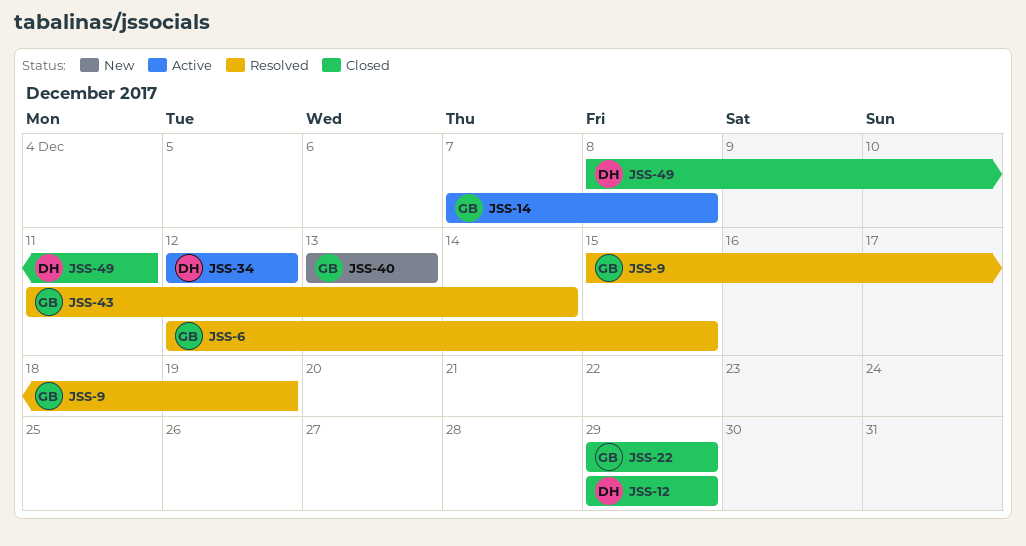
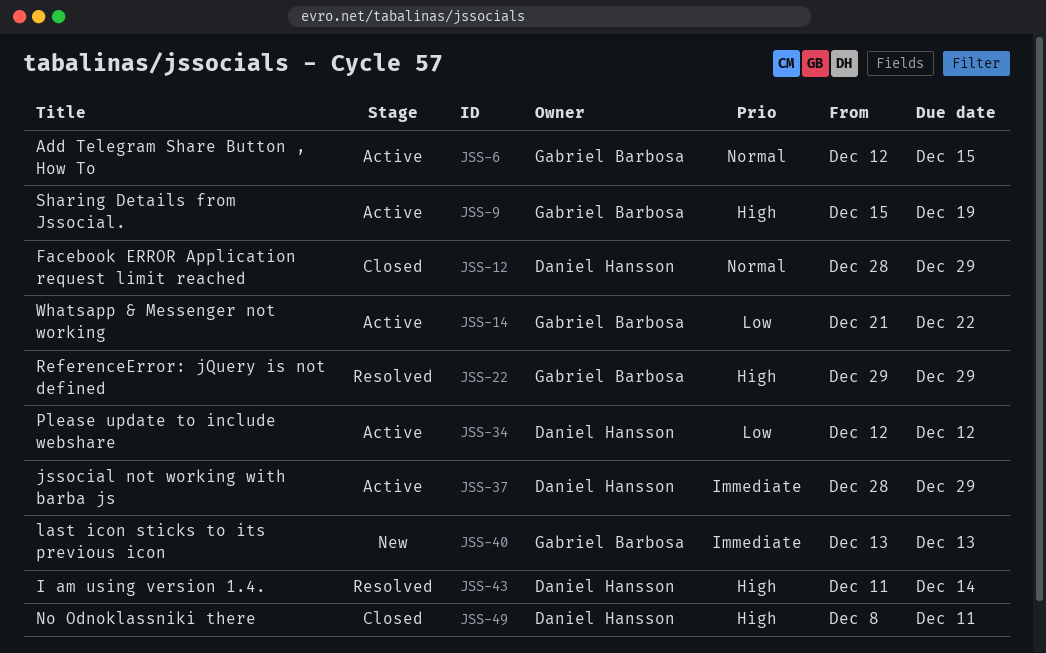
JSS-6, status: Resolved -> Active
JSS-9, status: Resolved -> Active
JSS-12, start: Dec 29 -> Dec 28
JSS-14, start: Dec 7 -> Dec 21
JSS-14, due: Dec 8 -> Dec 22
JSS-22, status: Closed -> Resolved
JSS-37: none -> present
JSS-43, owner: Gabriel Barbosa -> Daniel Hansson

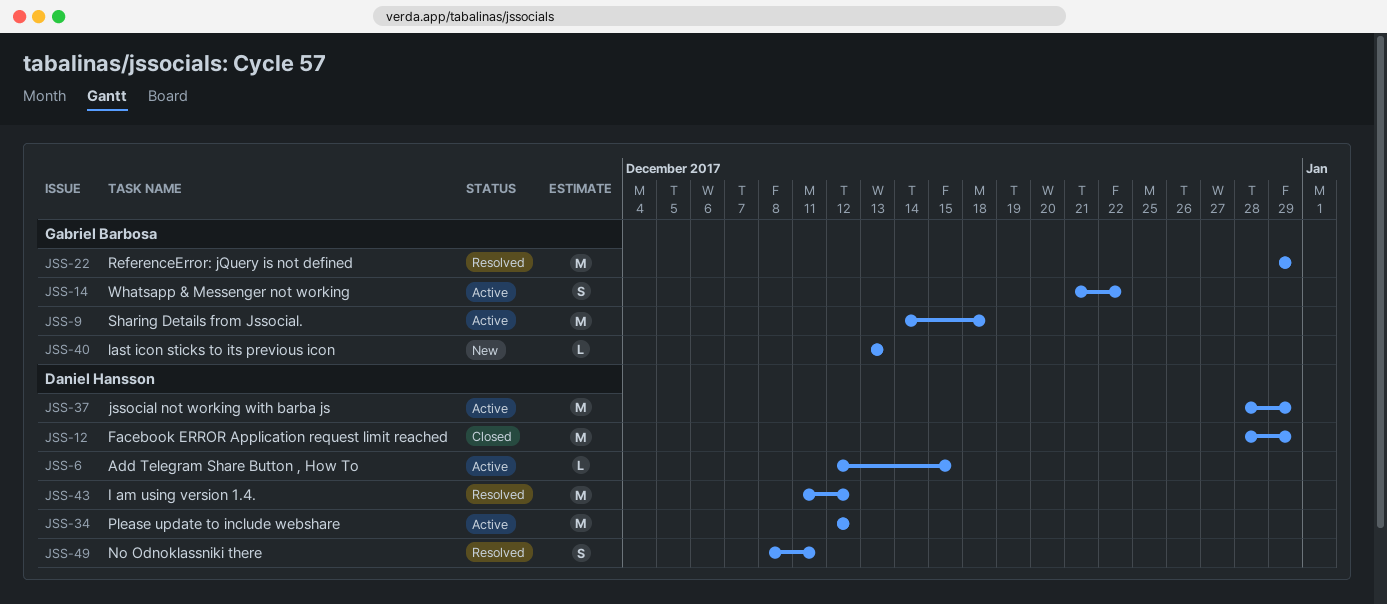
JSS-6, owner: Gabriel Barbosa -> Daniel Hansson
JSS-9, start: Dec 15 -> Dec 14
JSS-9, due: Dec 19 -> Dec 18
JSS-43, due: Dec 14 -> Dec 12
JSS-49, status: Closed -> Resolved

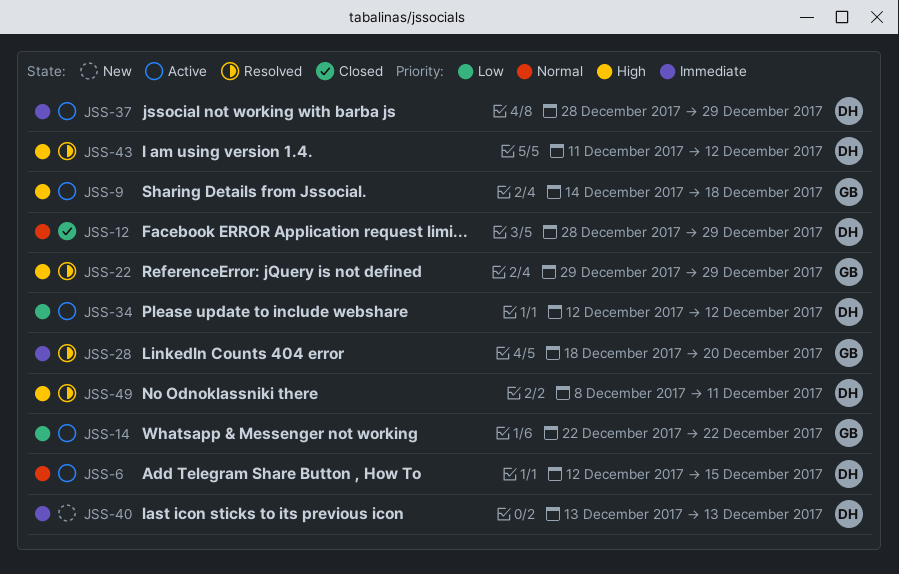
JSS-14, start: Dec 21 -> Dec 22
JSS-28: none -> present
JSS-40, owner: Gabriel Barbosa -> Daniel Hansson

